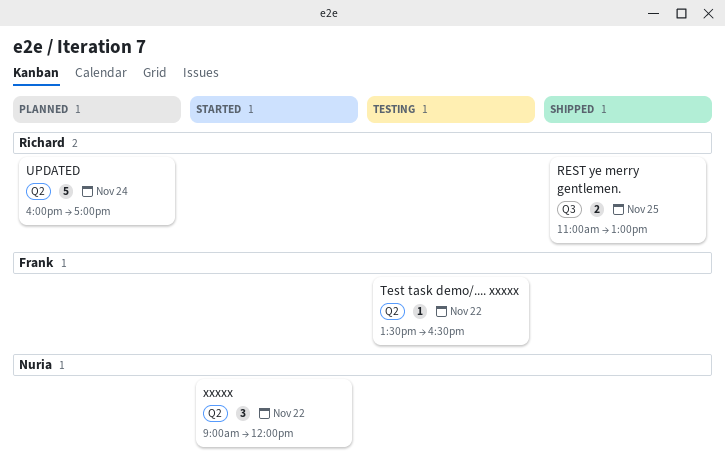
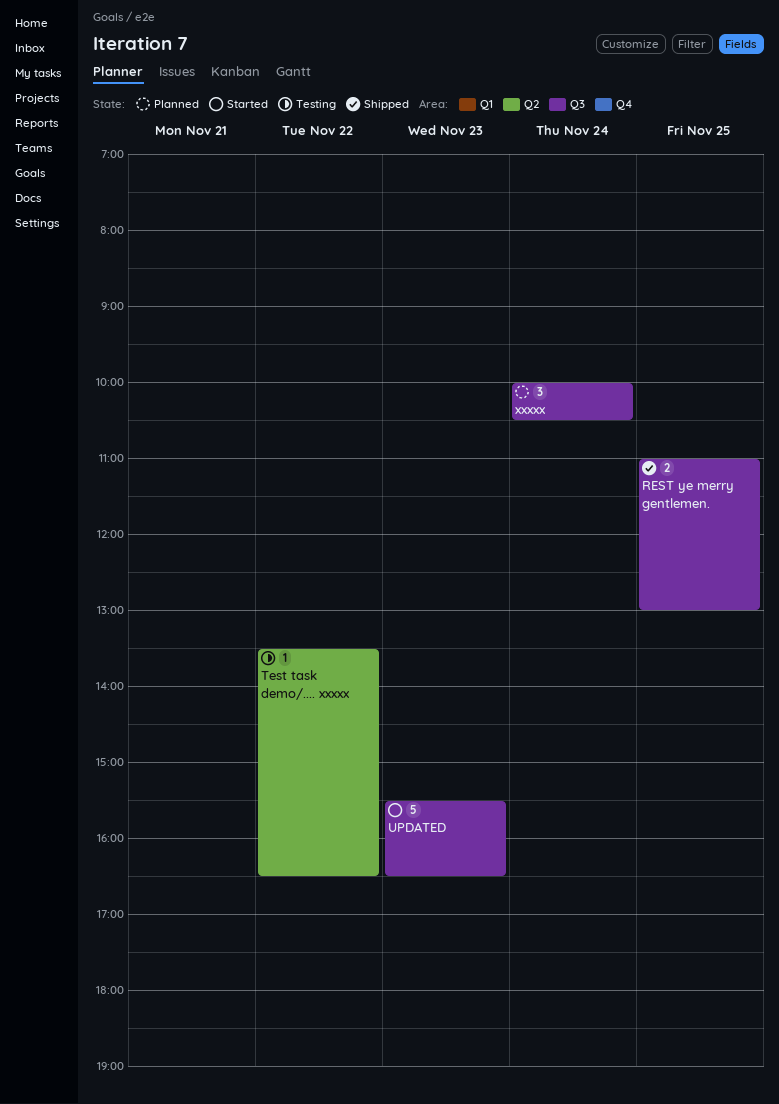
UPDATED, status: Planned -> Started
UPDATED, label: Q2 -> Q3
UPDATED, day: Nov 24 -> Nov 23
UPDATED, begins: 16:00 -> 15:30
UPDATED, ends: 17:00 -> 16:30
xxxxx, status: Started -> Planned
xxxxx, label: Q2 -> Q3
xxxxx, day: Nov 22 -> Nov 24
xxxxx, begins: 09:00 -> 10:00
xxxxx, ends: 12:00 -> 10:30

